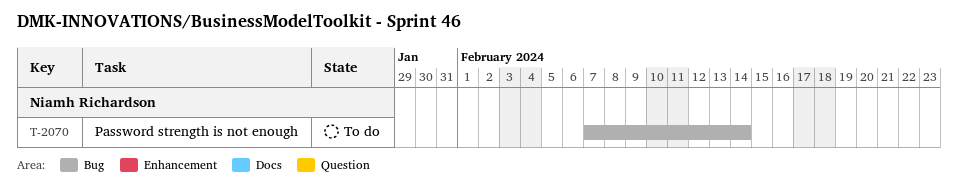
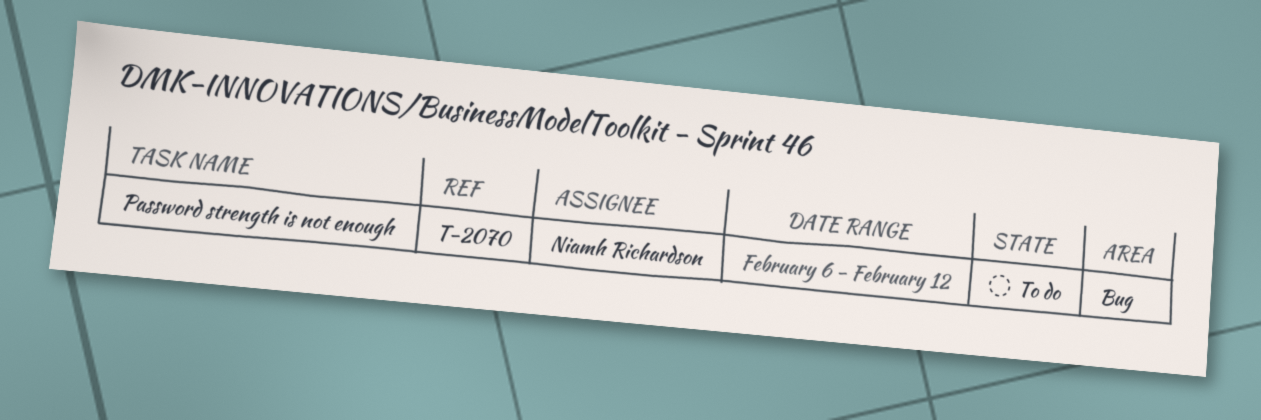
T-2070, start: Feb 7 -> Feb 6
T-2070, due: Feb 14 -> Feb 12

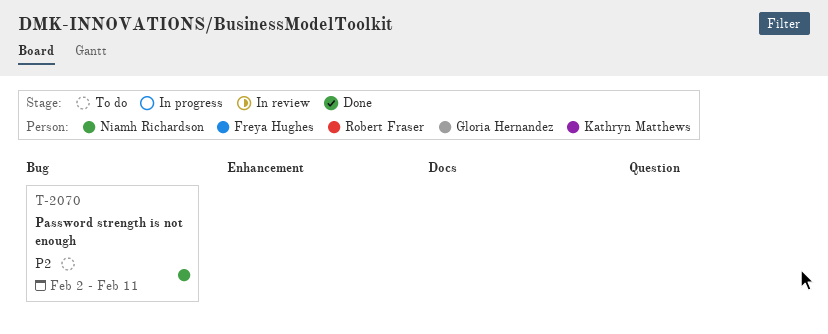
T-2070, start: Feb 6 -> Feb 2
T-2070, due: Feb 12 -> Feb 11

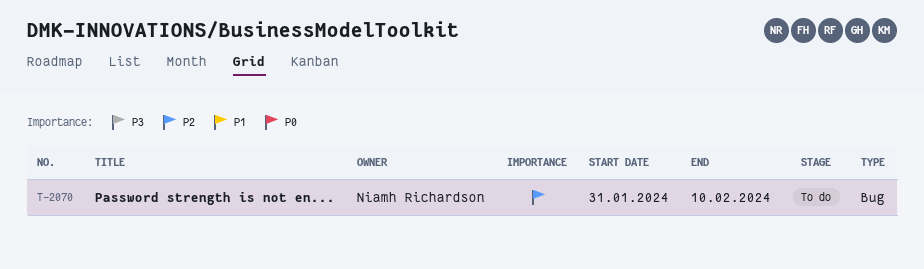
T-2070, start: Feb 2 -> Jan 31
T-2070, due: Feb 11 -> Feb 10

